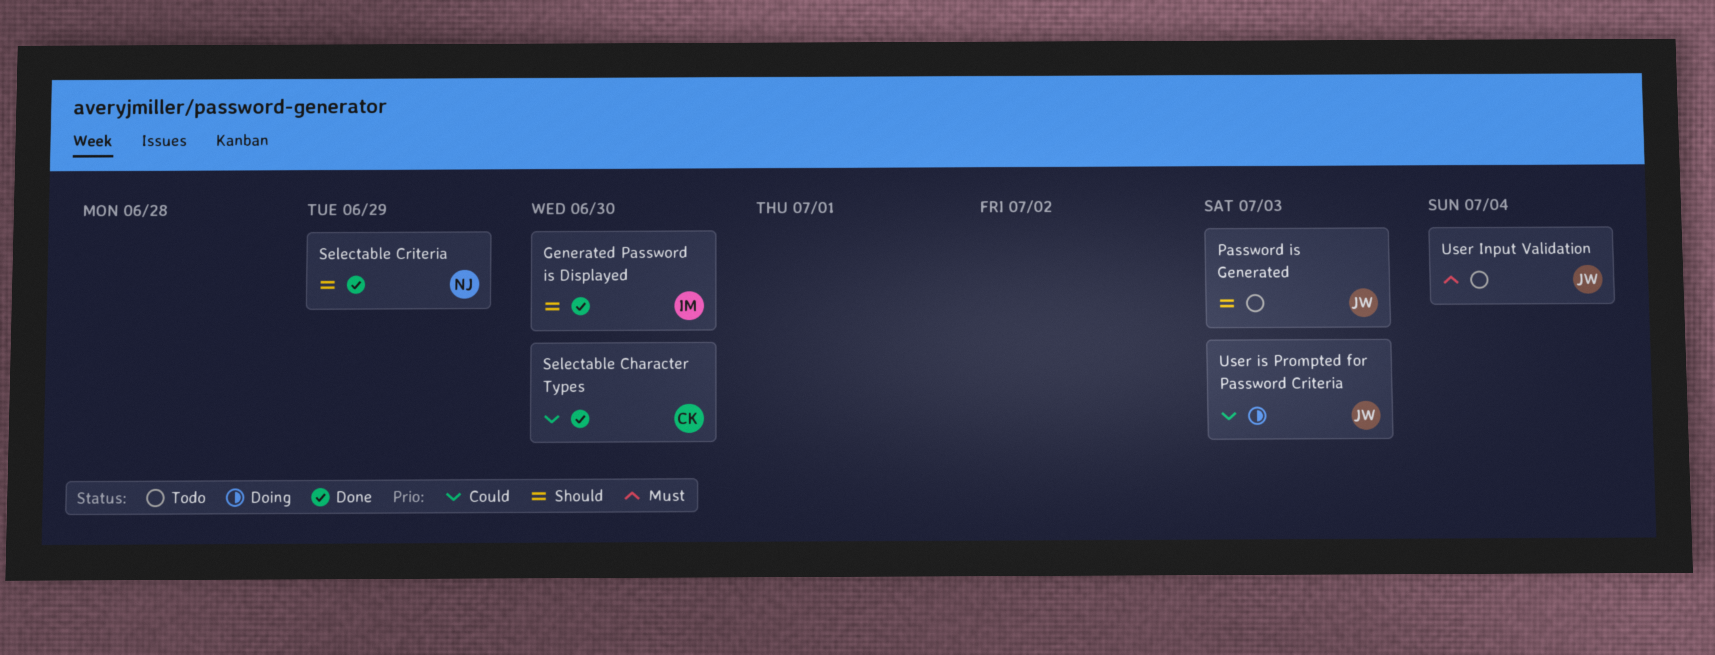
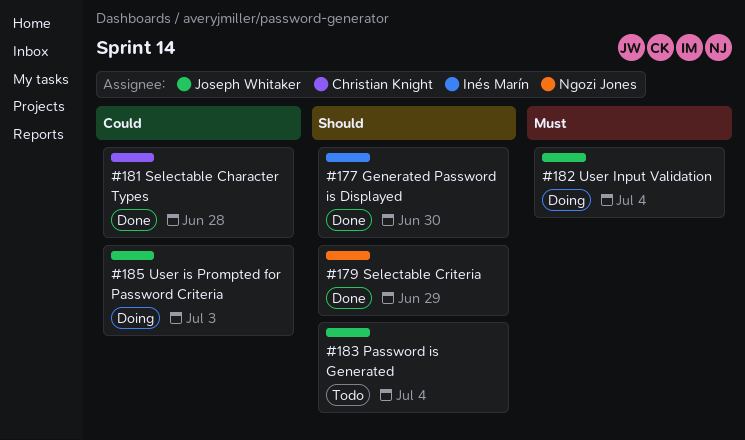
Password is Generated, due: Jul 3 -> Jul 4
Selectable Character Types, due: Jun 30 -> Jun 28
User Input Validation, status: Todo -> Doing

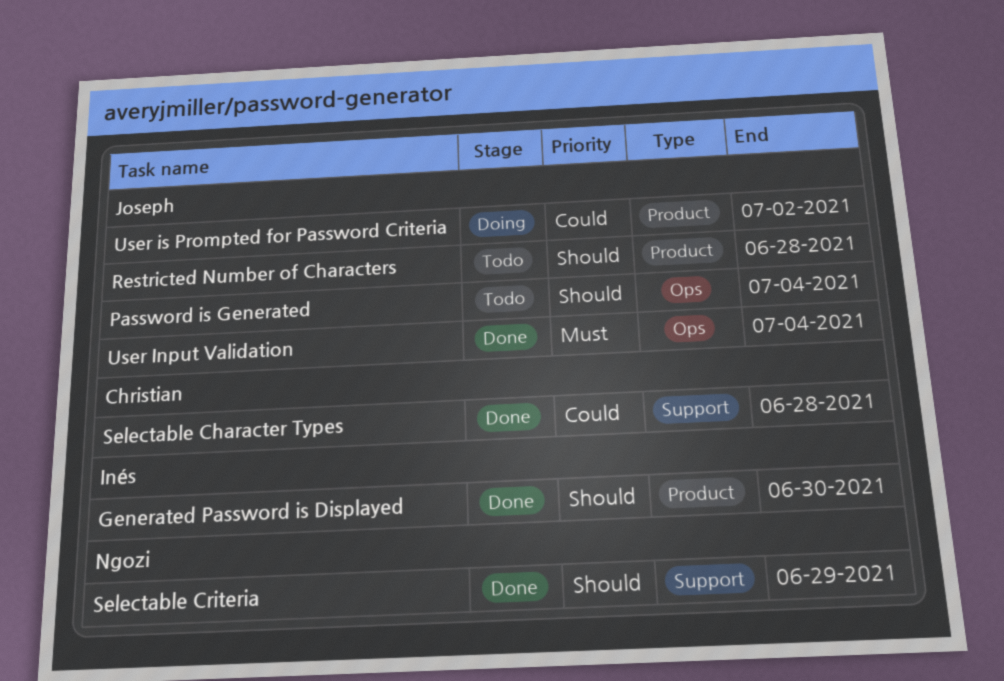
Restricted Number of Characters: none -> present
User Input Validation, status: Doing -> Done
User is Prompted for Password Criteria, due: Jul 3 -> Jul 2

